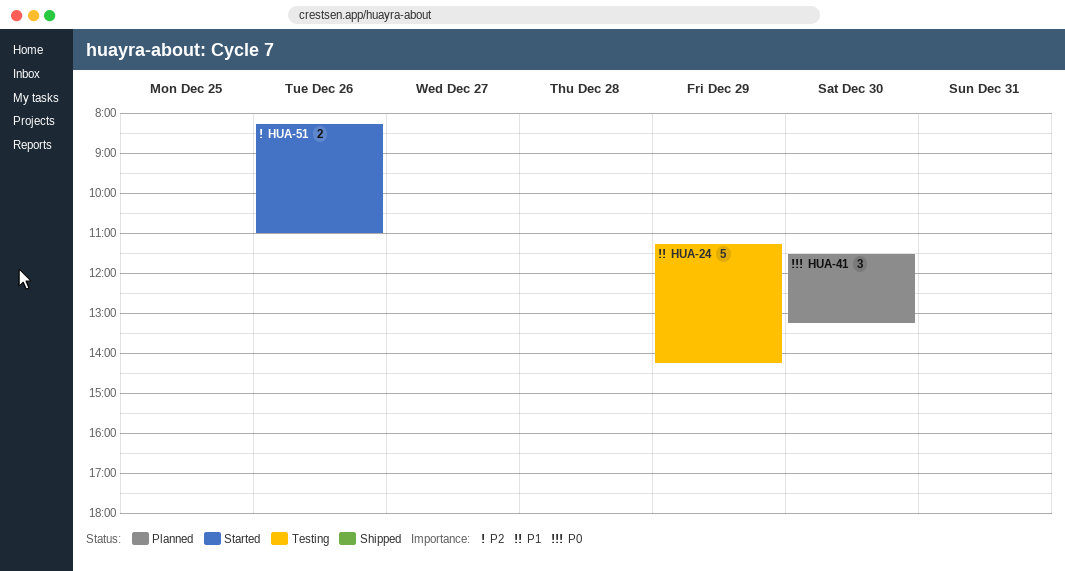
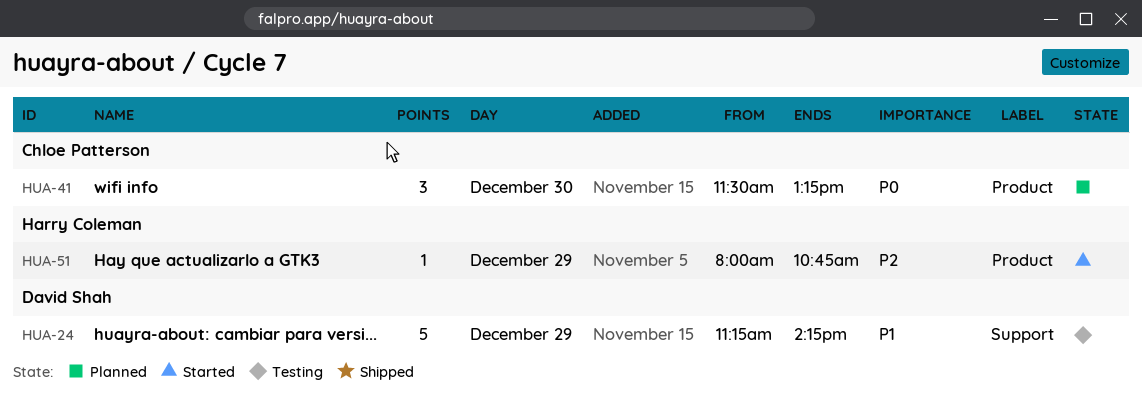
HUA-51, estimate: 2 -> 1
HUA-51, day: Dec 26 -> Dec 29
HUA-51, begins: 08:15 -> 08:00
HUA-51, ends: 11:00 -> 10:45

